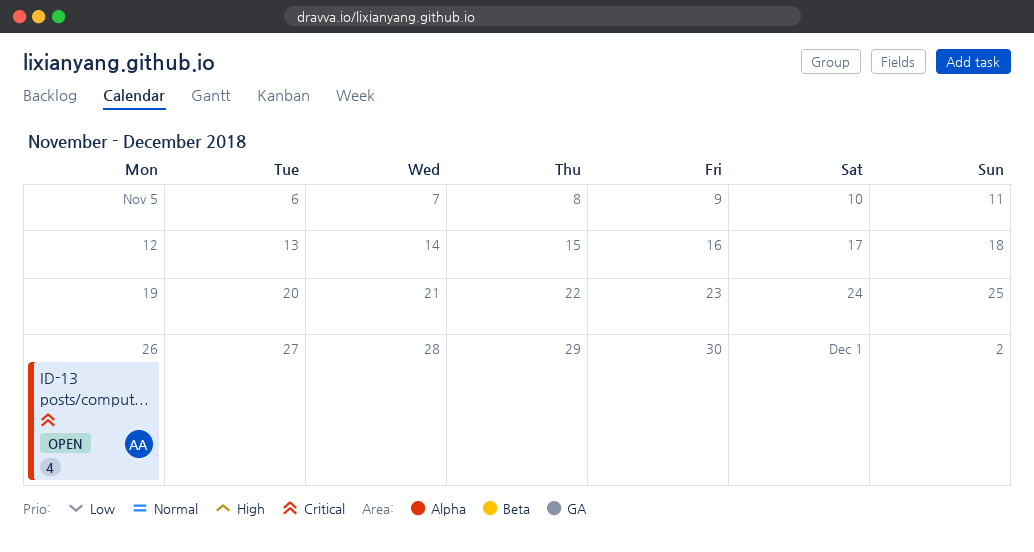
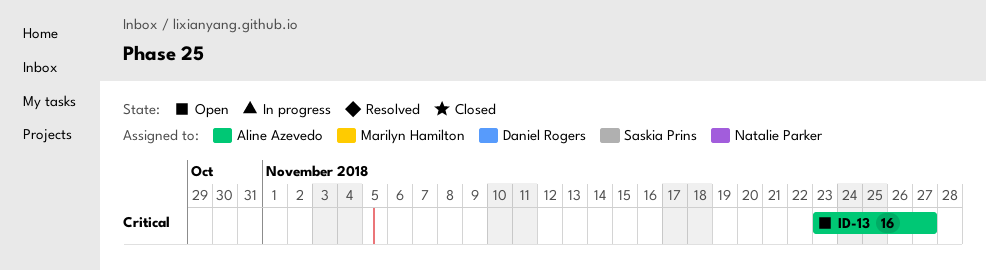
ID-13, estimate: 4 -> 16
ID-13, due: Nov 26 -> Nov 27

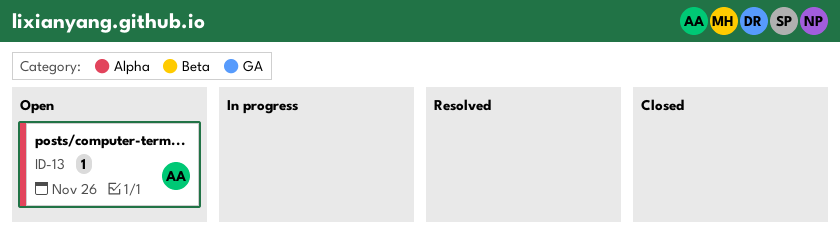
ID-13, estimate: 16 -> 1
ID-13, due: Nov 27 -> Nov 26

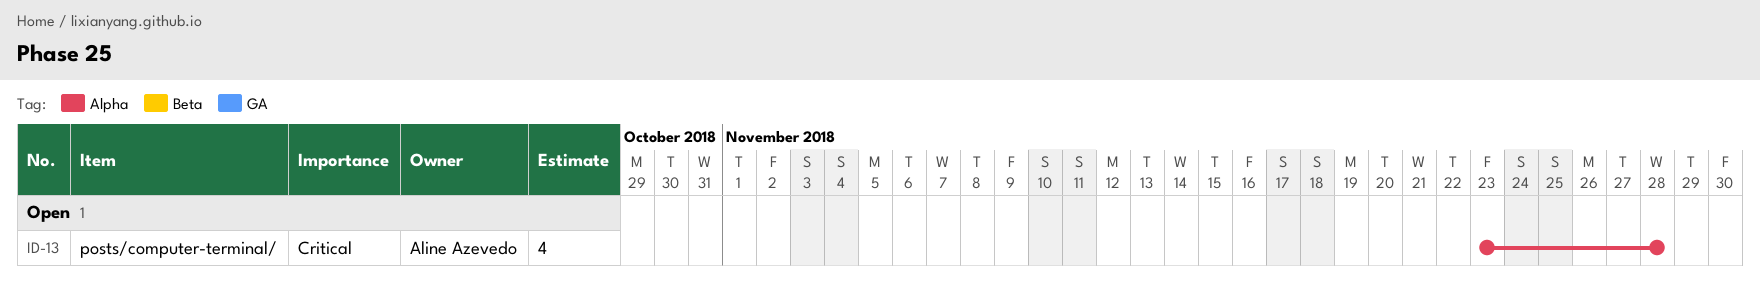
ID-13, estimate: 1 -> 4
ID-13, due: Nov 26 -> Nov 28

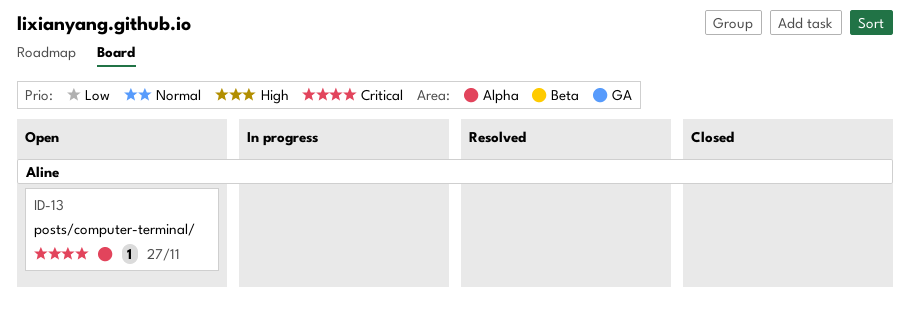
ID-13, estimate: 4 -> 1
ID-13, due: Nov 28 -> Nov 27

